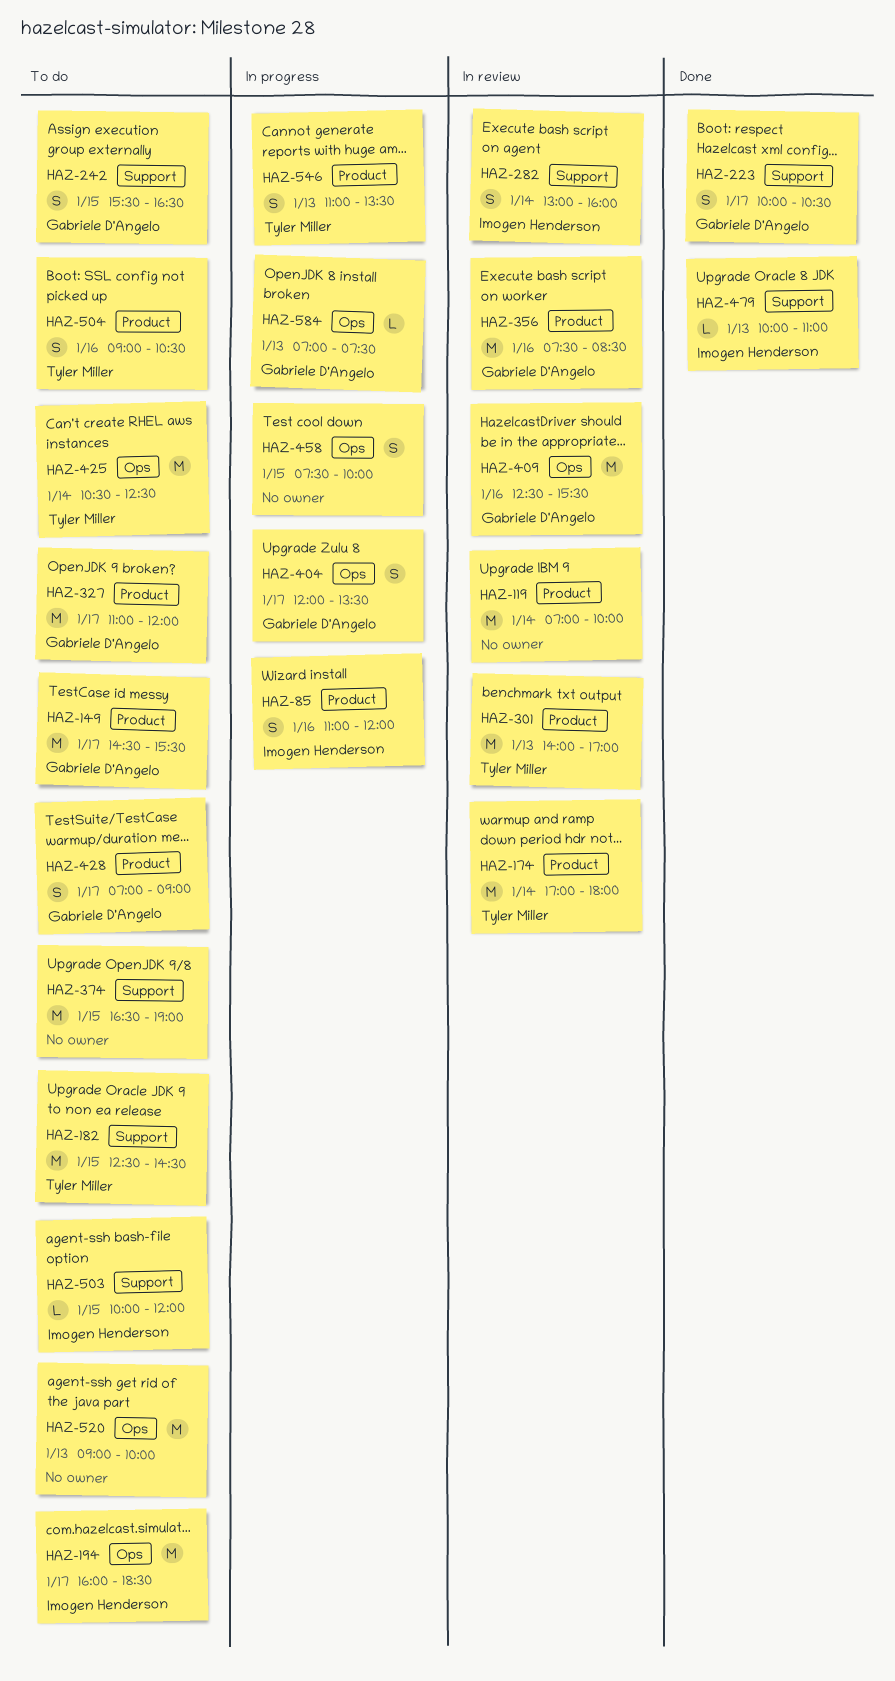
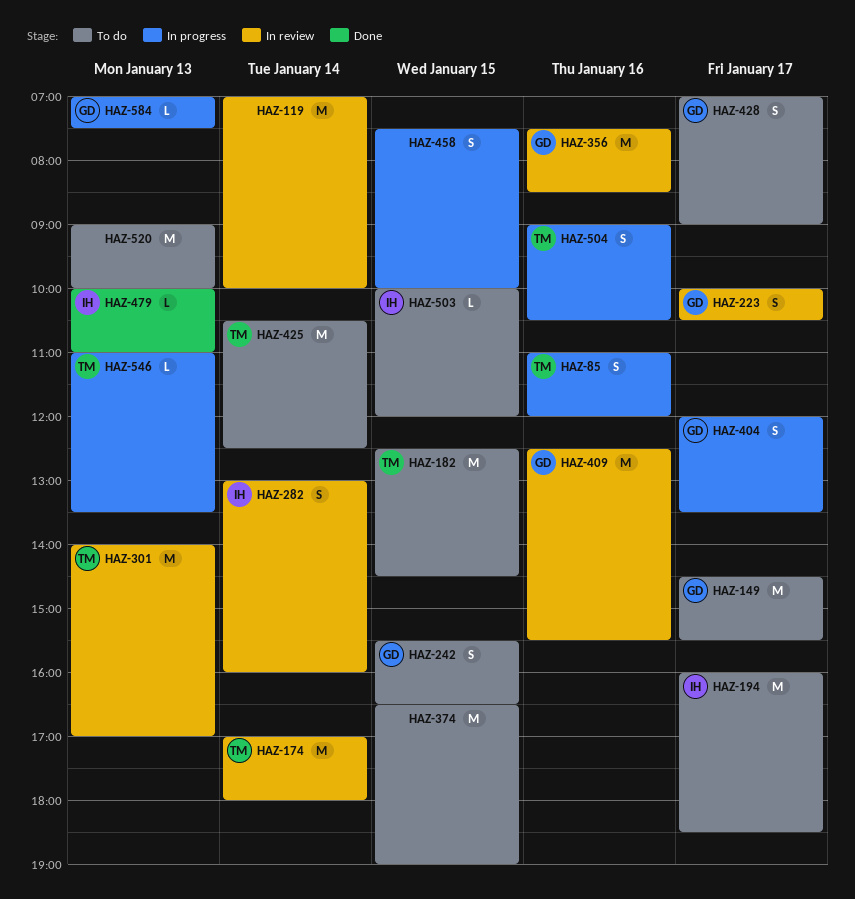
HAZ-85, owner: Imogen Henderson -> Tyler Miller
HAZ-223, status: Done -> In review
HAZ-327: present -> none
HAZ-504, status: To do -> In progress
HAZ-546, estimate: S -> L

